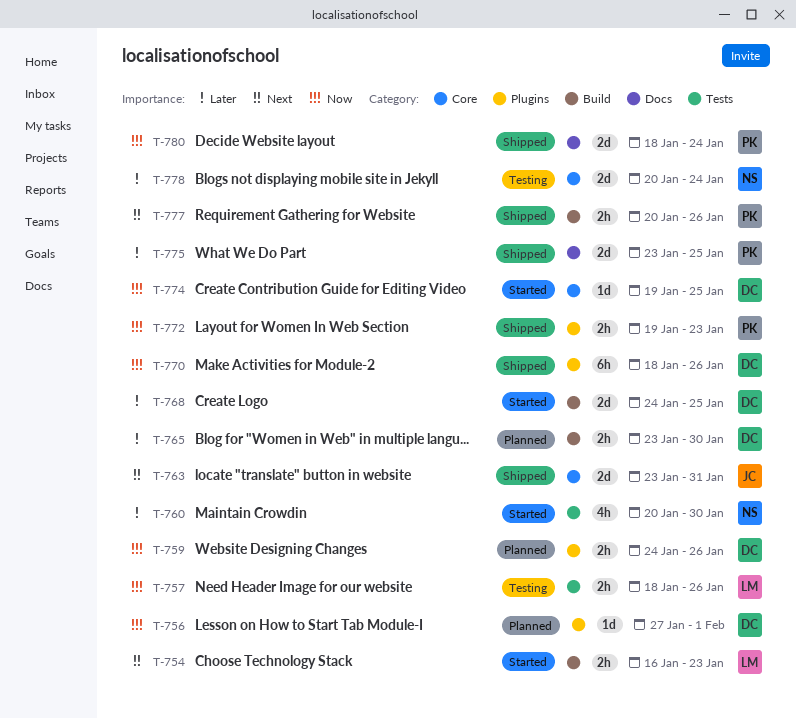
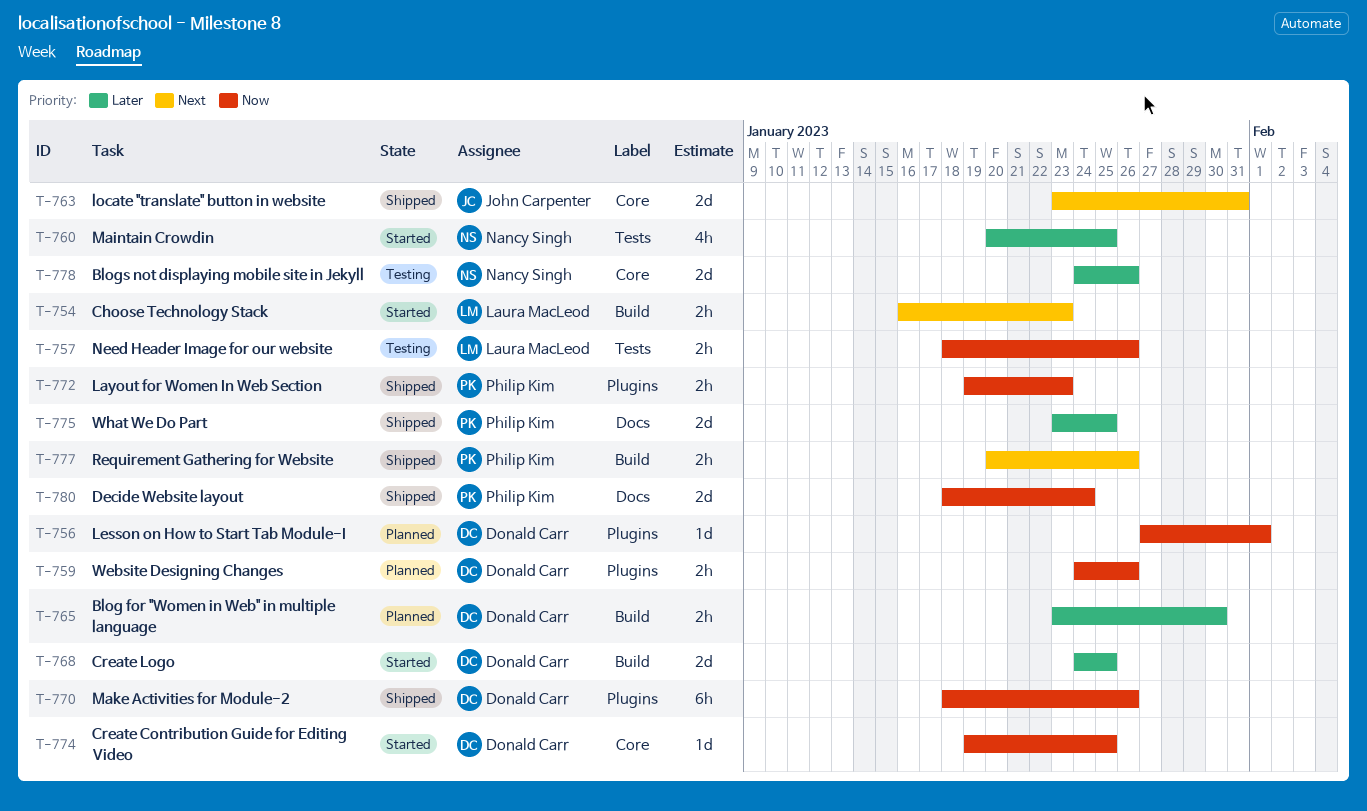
T-760, due: Jan 30 -> Jan 25
T-778, start: Jan 20 -> Jan 24
T-778, due: Jan 24 -> Jan 26

